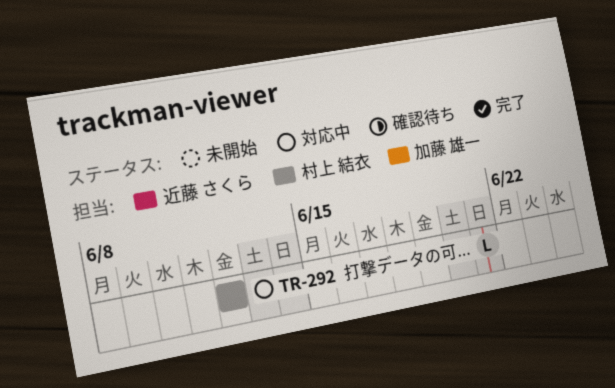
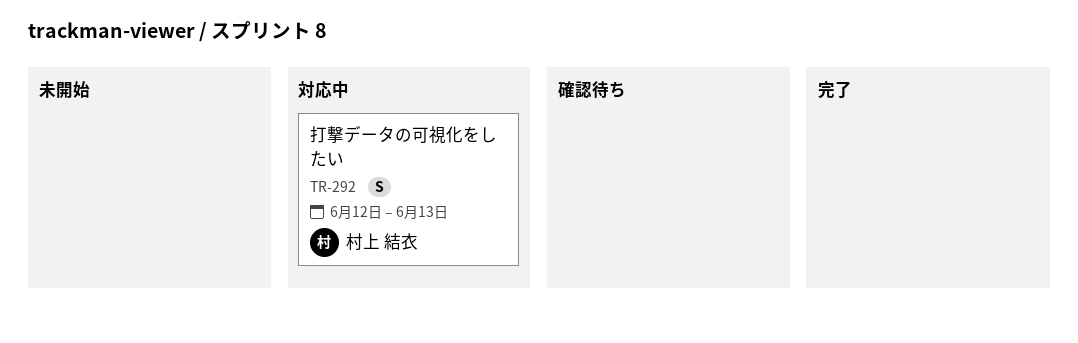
TR-292, estimate: L -> S
TR-292, due: Jun 12 -> Jun 13

